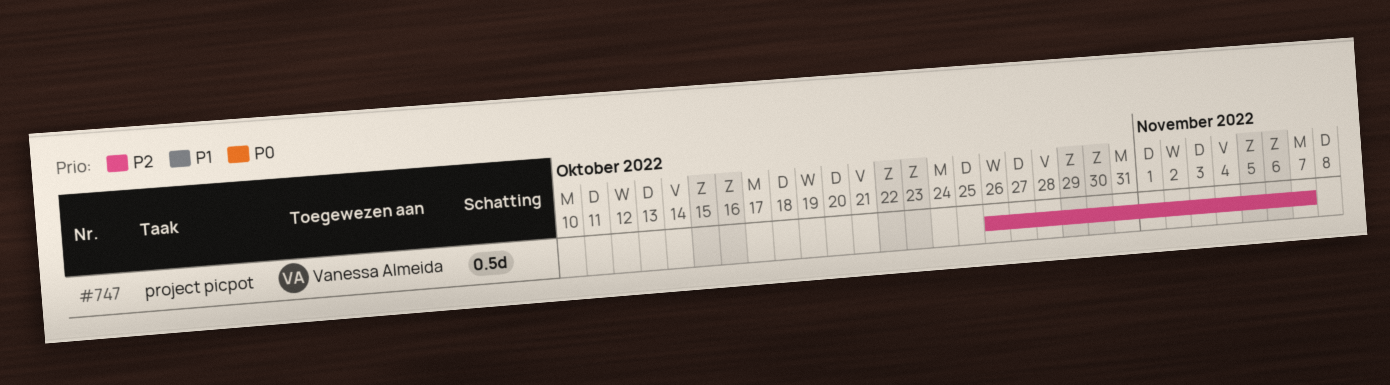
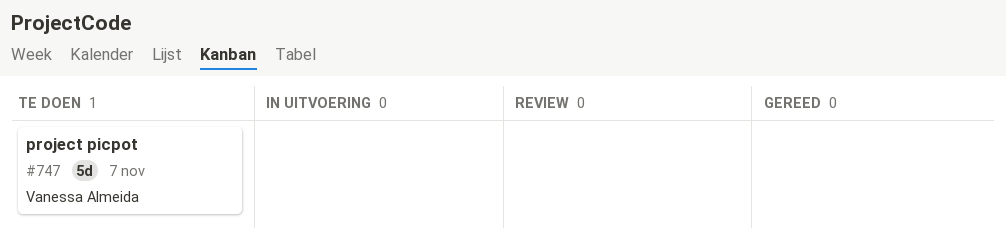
#747, estimate: 0.5d -> 5d

